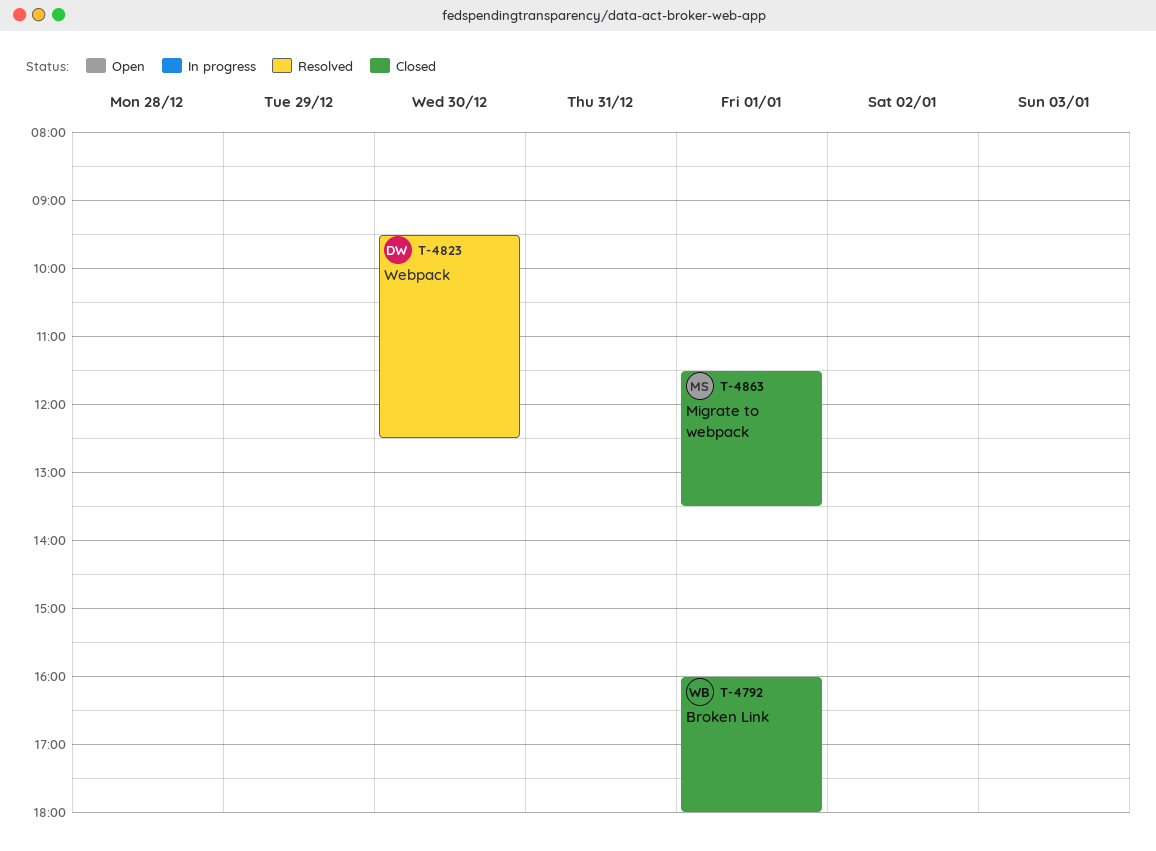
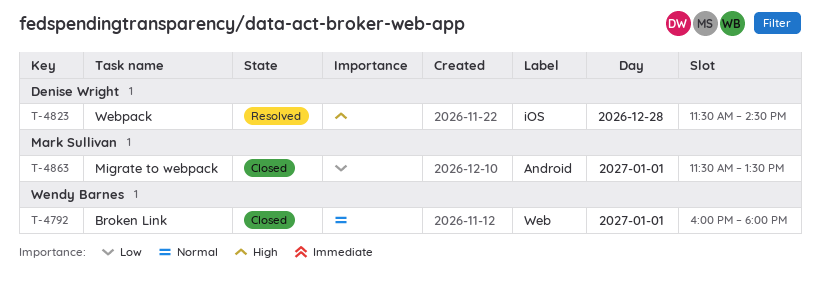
T-4823, day: Dec 30 -> Dec 28
T-4823, begins: 09:30 -> 11:30
T-4823, ends: 12:30 -> 14:30

